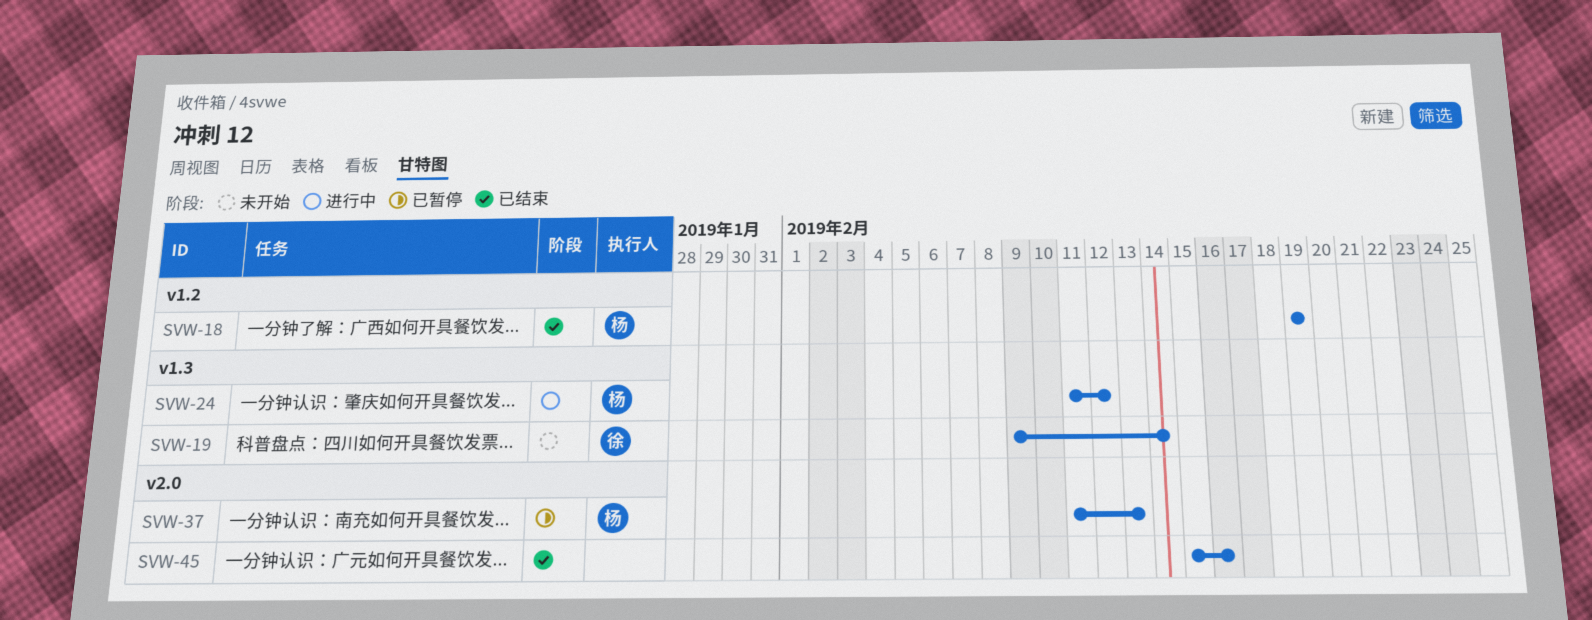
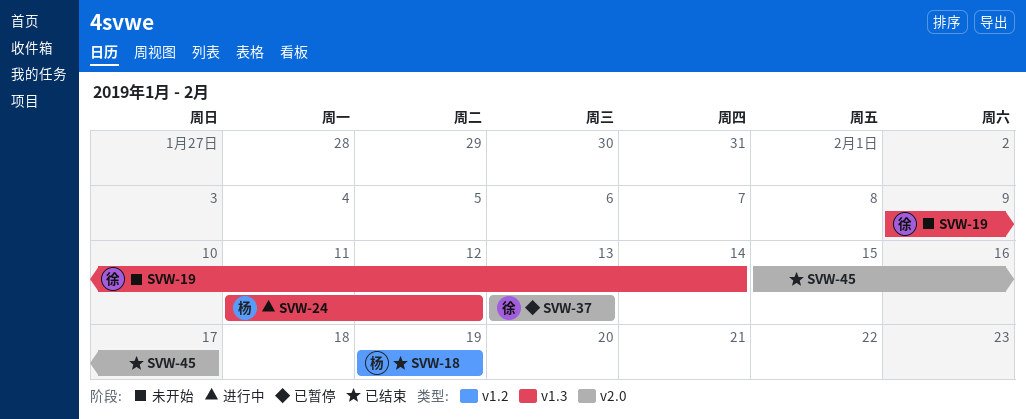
SVW-37, owner: 杨 -> 徐
SVW-37, start: Feb 11 -> Feb 13
SVW-45, due: Feb 16 -> Feb 17

